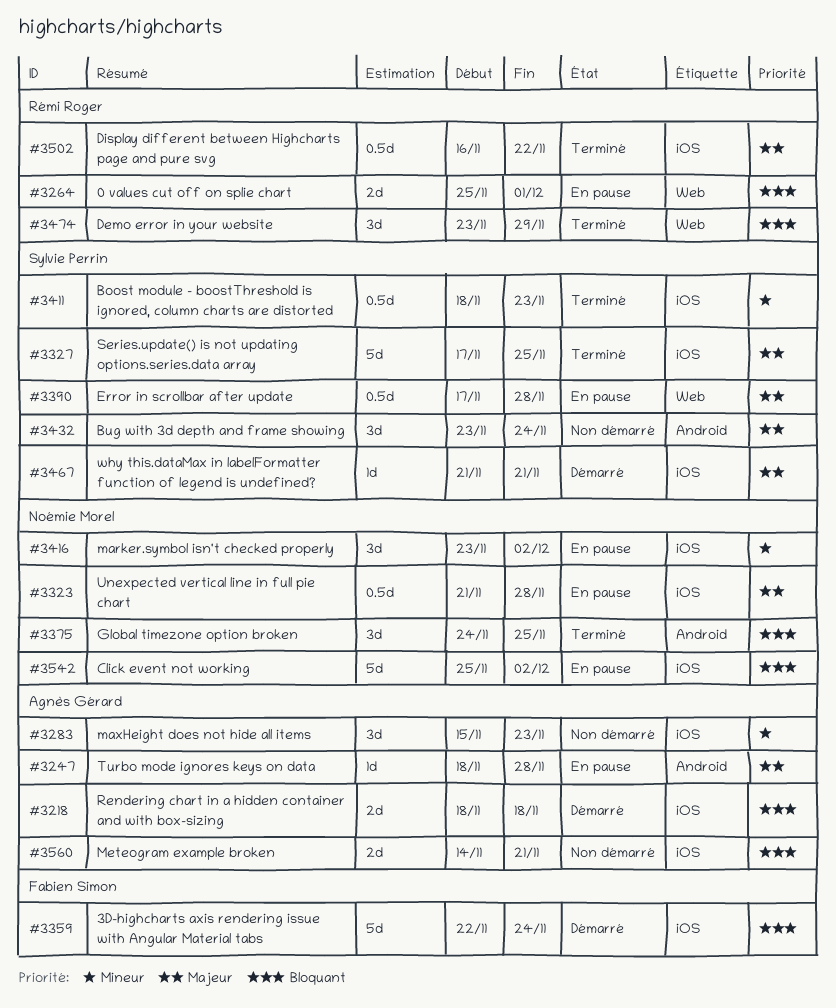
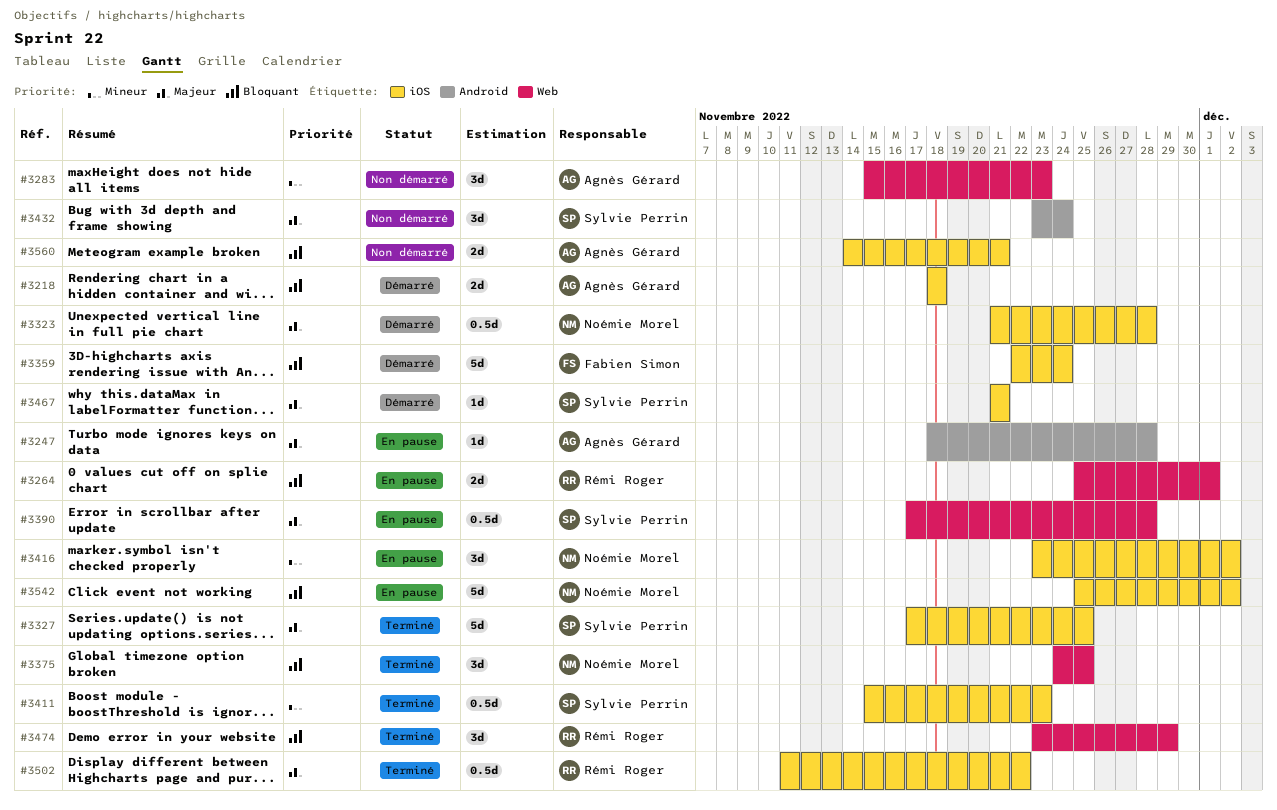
#3283, label: iOS -> Web
#3323, status: En pause -> Démarré
#3375, label: Android -> Web
#3411, start: Nov 18 -> Nov 15
#3502, start: Nov 16 -> Nov 11

